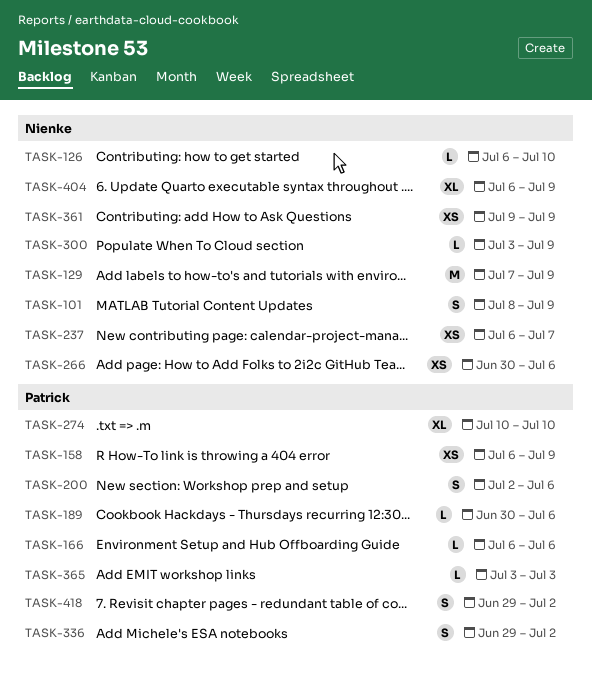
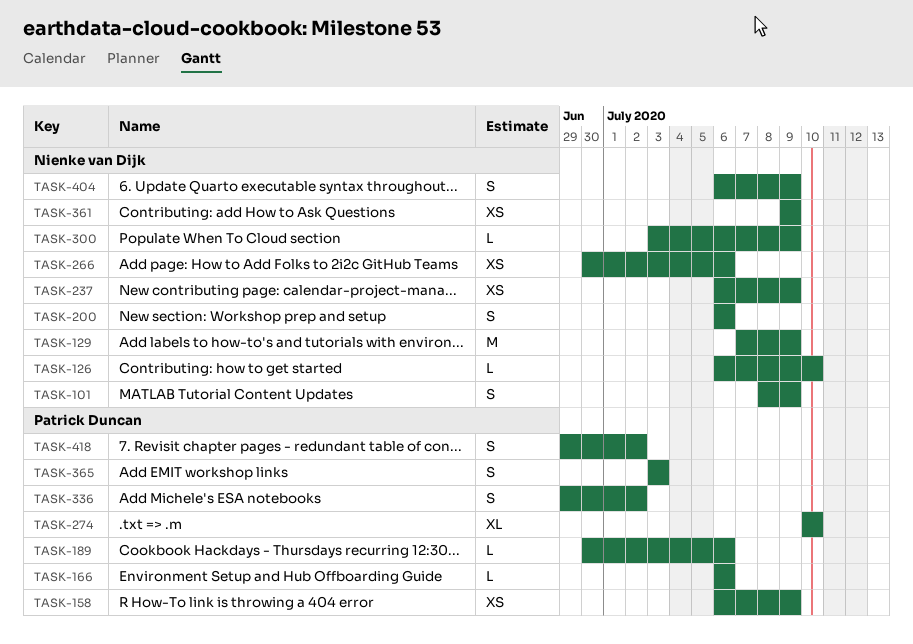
TASK-200, owner: Patrick Duncan -> Nienke van Dijk
TASK-200, start: Jul 2 -> Jul 6
TASK-237, due: Jul 7 -> Jul 9
TASK-365, estimate: L -> S
TASK-404, estimate: XL -> S

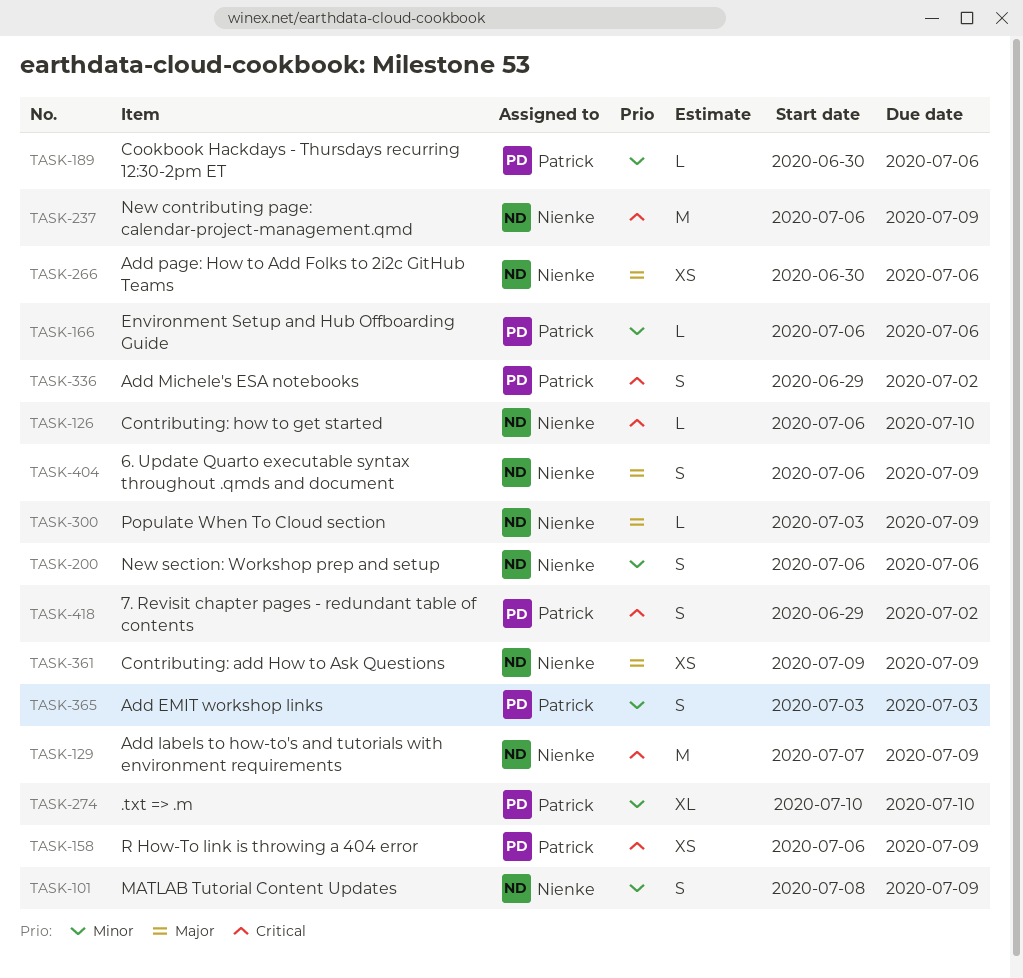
TASK-237, estimate: XS -> M

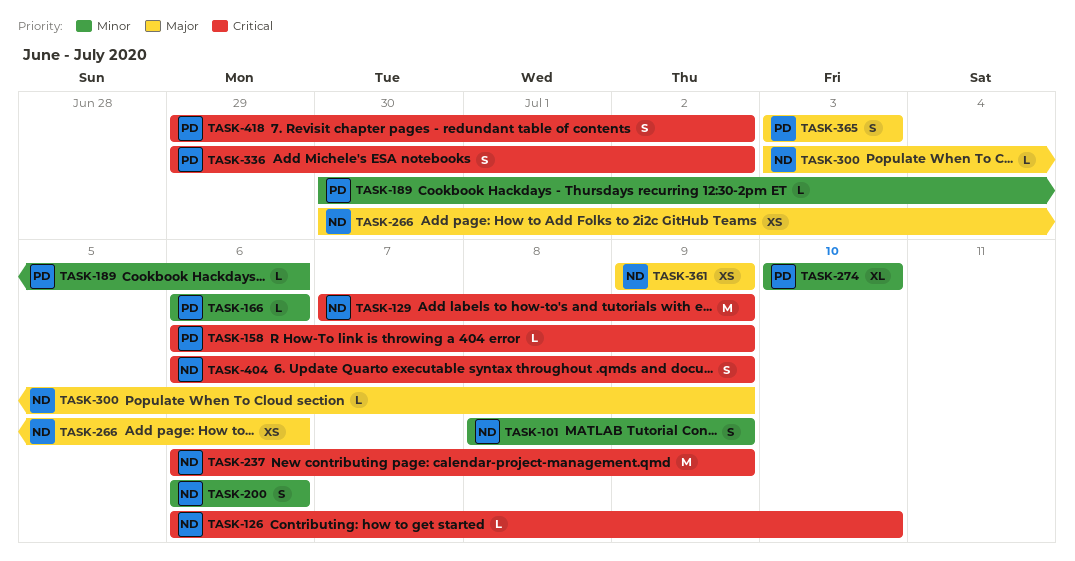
TASK-158, estimate: XS -> L
TASK-365, priority: Minor -> Major
TASK-404, priority: Major -> Critical

